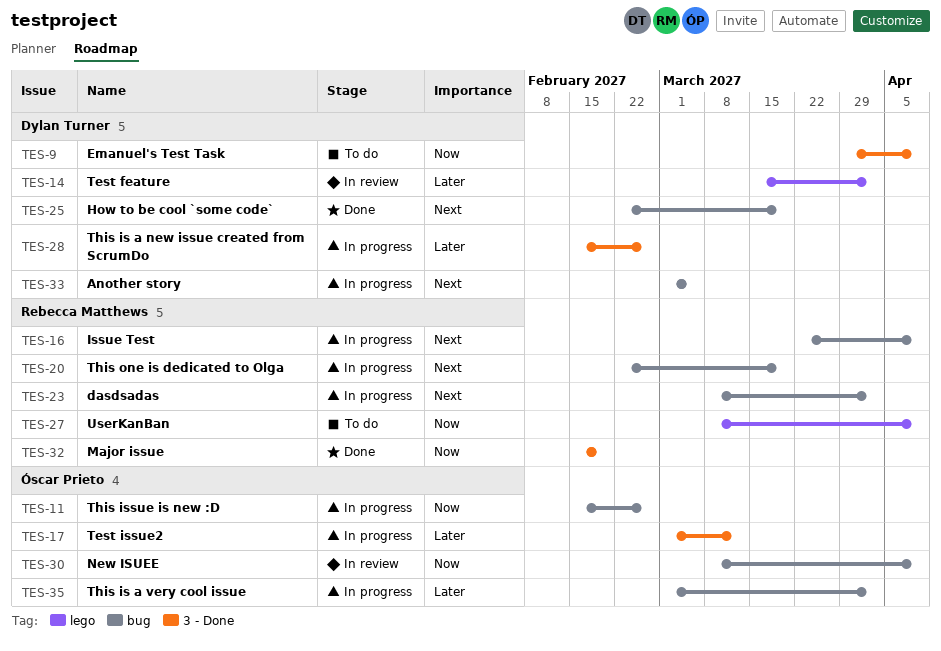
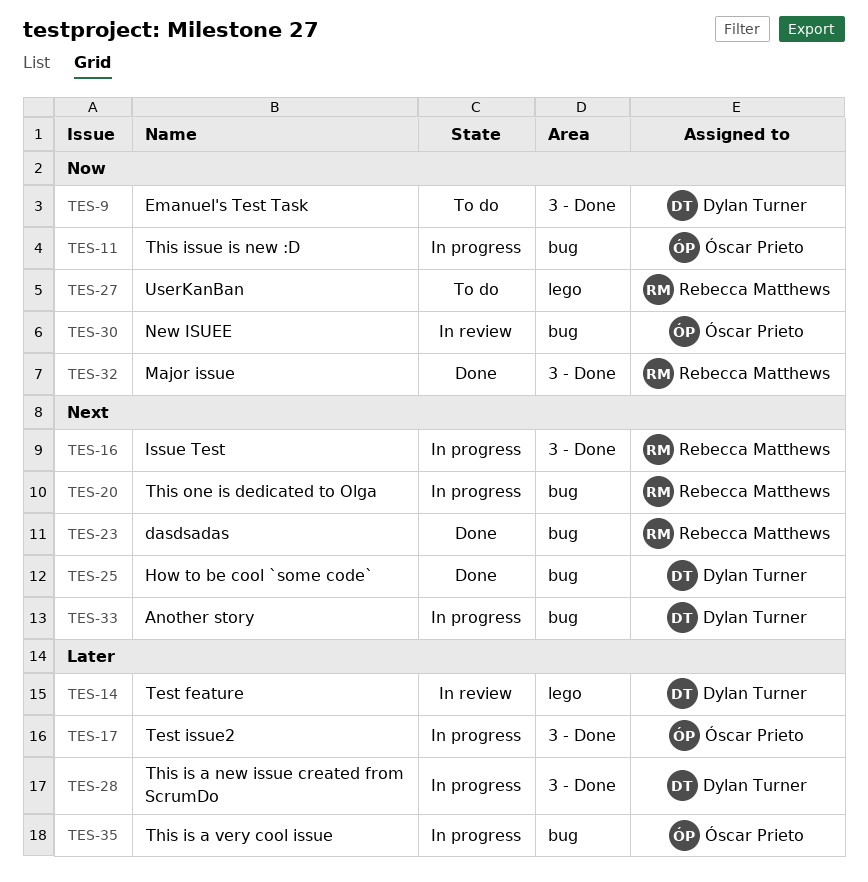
TES-16, label: bug -> 3 - Done
TES-23, status: In progress -> Done

